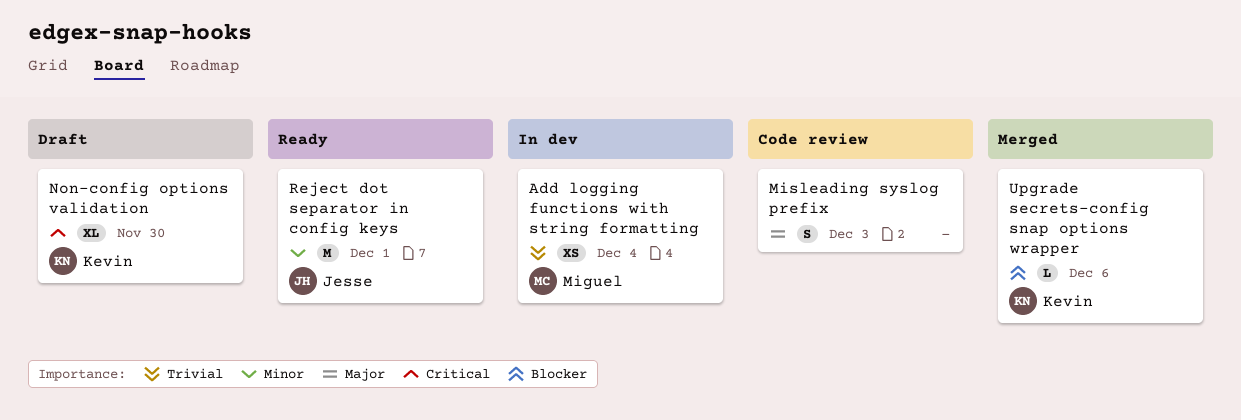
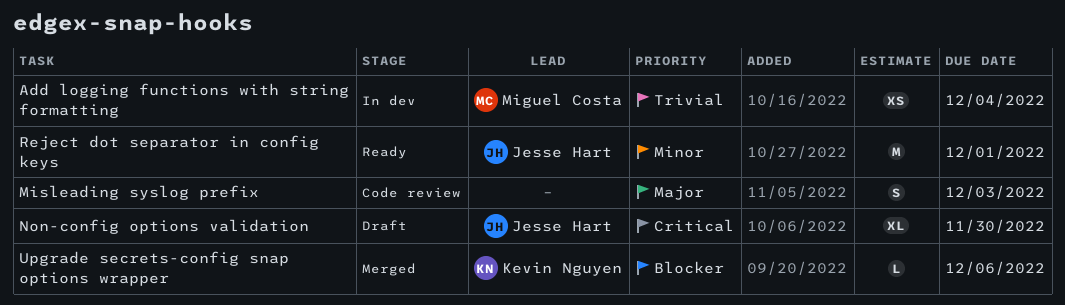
Non-config options validation, owner: Kevin Nguyen -> Jesse Hart

